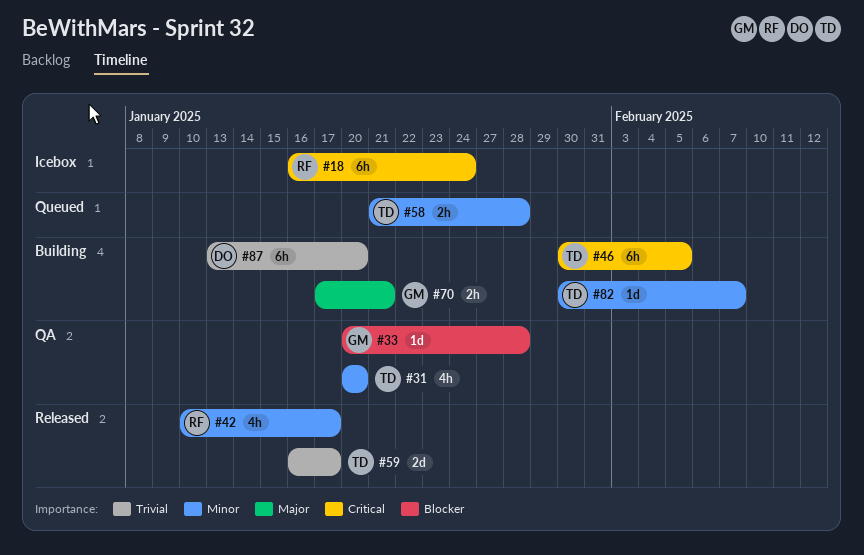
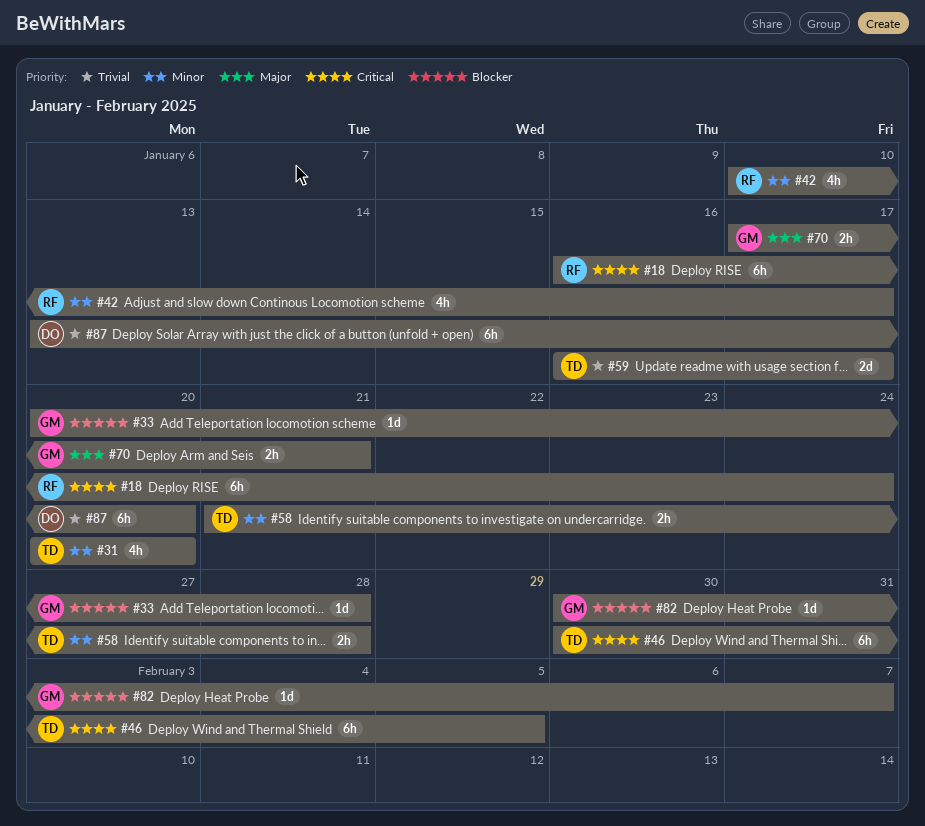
#82, owner: TD -> GM
#82, priority: Minor -> Blocker

